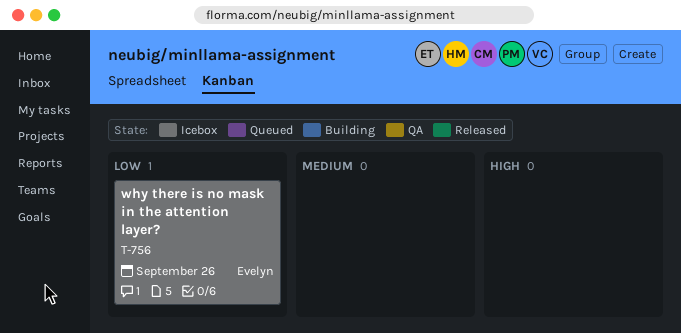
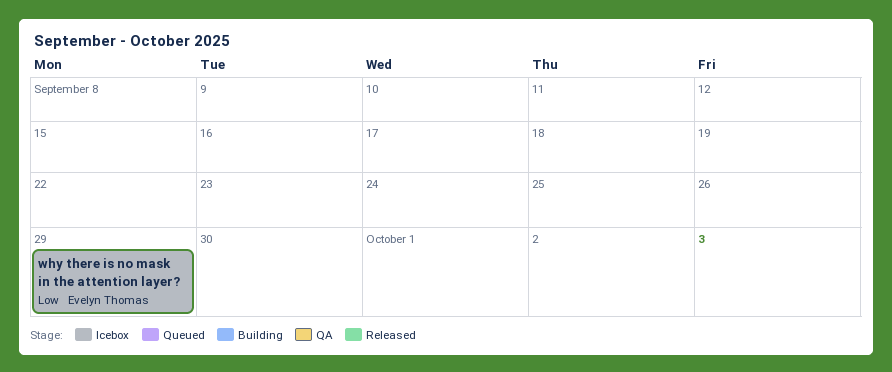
why there is no mask in the attention layer?, due: Sep 26 -> Sep 29

